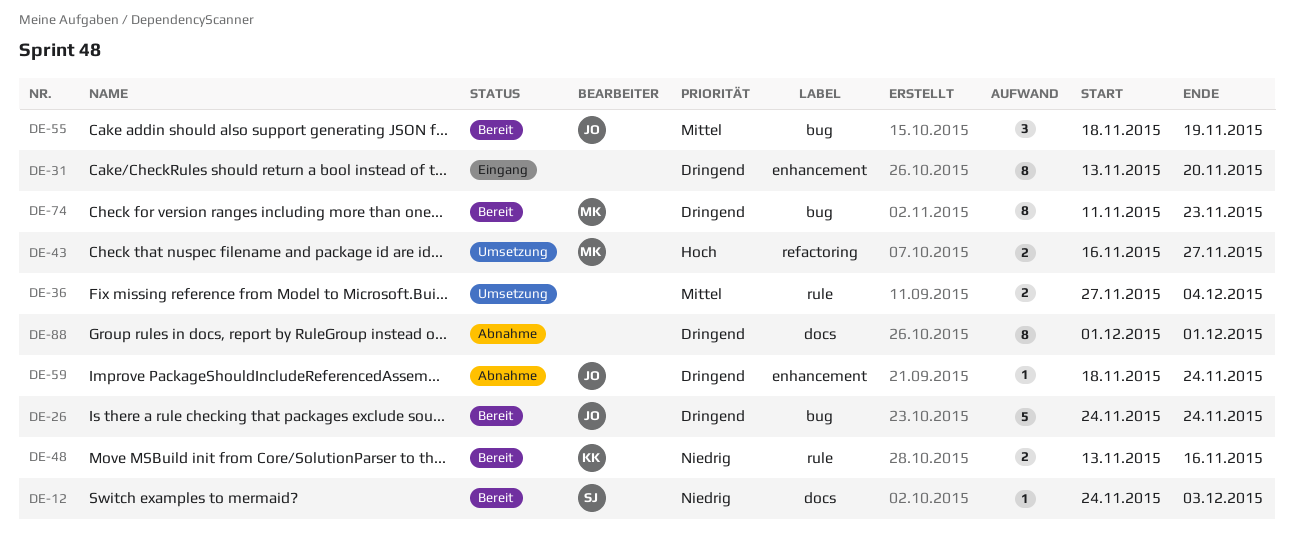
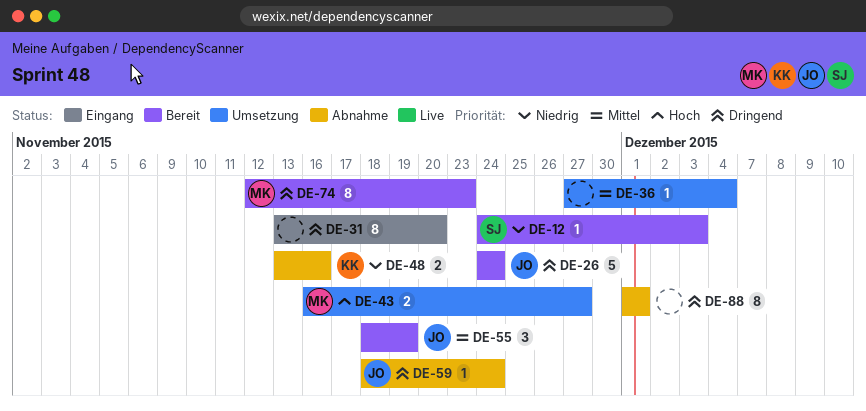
DE-36, estimate: 2 -> 1
DE-48, status: Bereit -> Abnahme
DE-74, start: Nov 11 -> Nov 12

